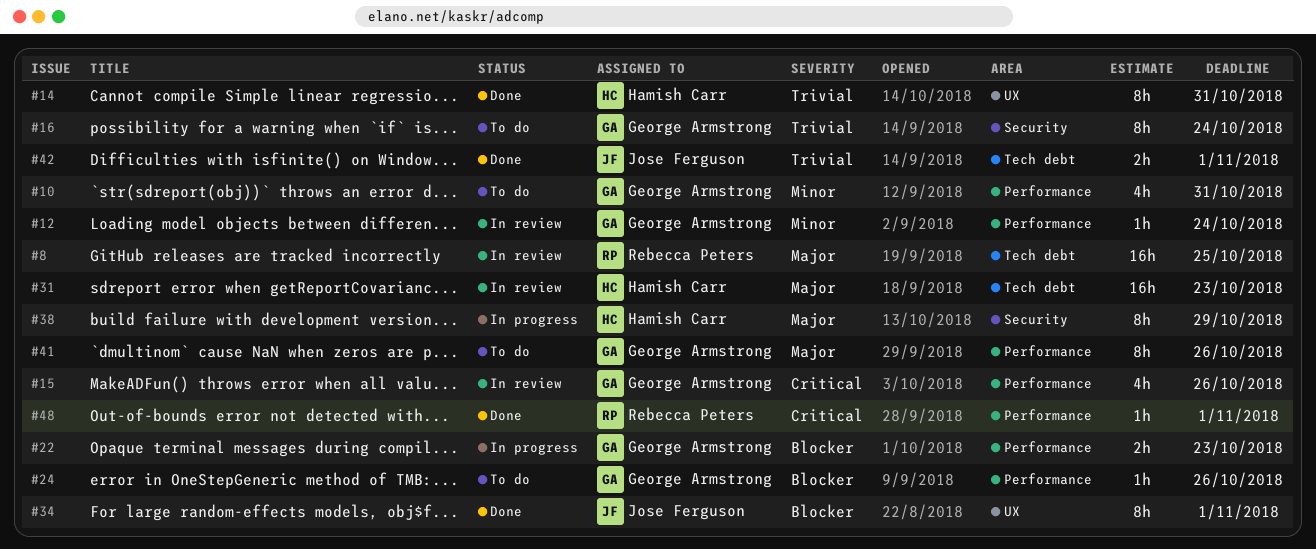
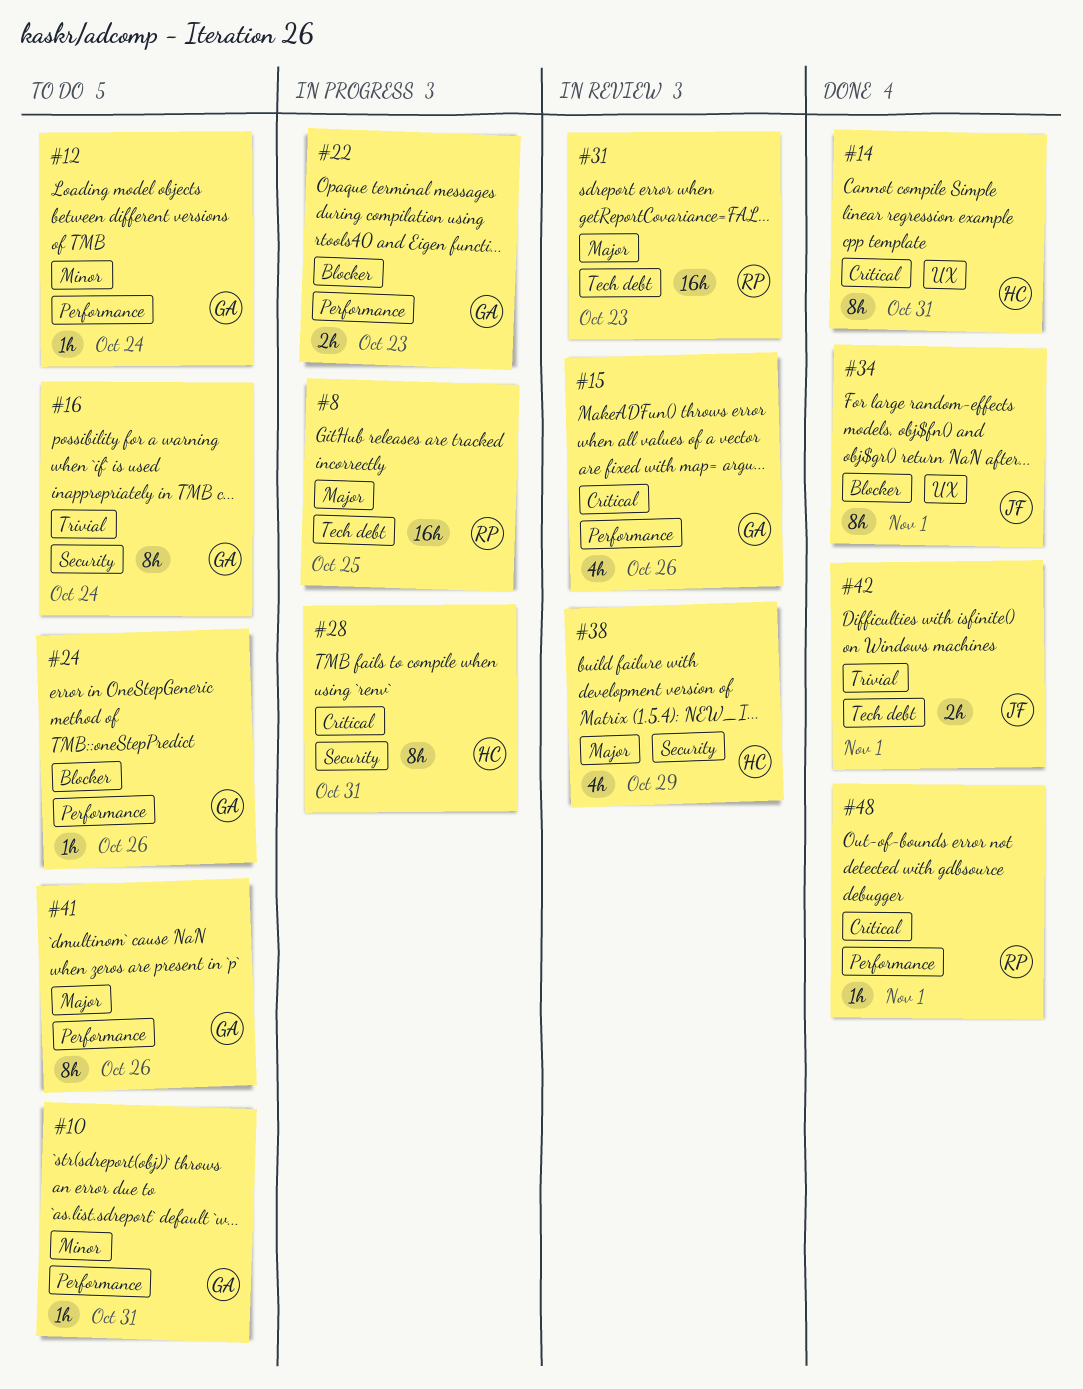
#8, status: In review -> In progress
#10, estimate: 4h -> 1h
#12, status: In review -> To do
#14, priority: Trivial -> Critical
#28: none -> present
#31, owner: Hamish Carr -> Rebecca Peters
#38, status: In progress -> In review
#38, estimate: 8h -> 4h

